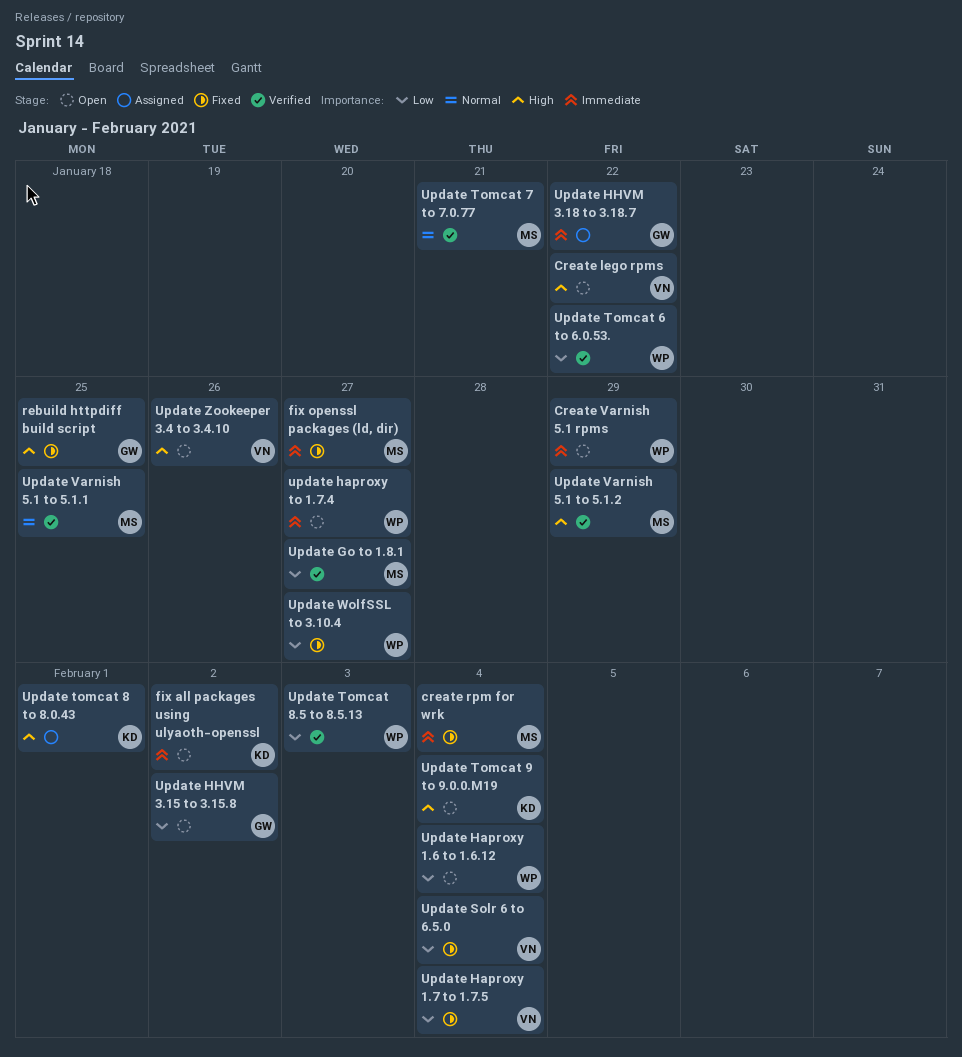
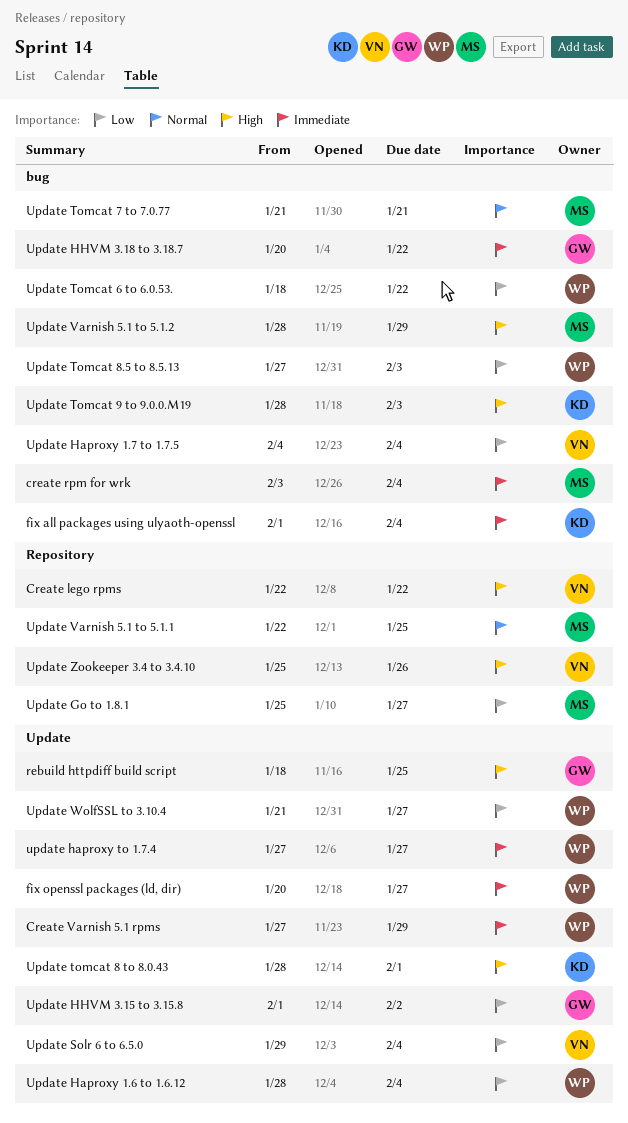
fix all packages using ulyaoth-openssl, due: Feb 2 -> Feb 4
fix openssl packages (ld, dir), owner: MS -> WP
Update Tomcat 9 to 9.0.0.M19, due: Feb 4 -> Feb 3

